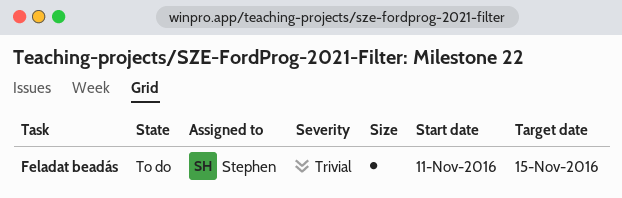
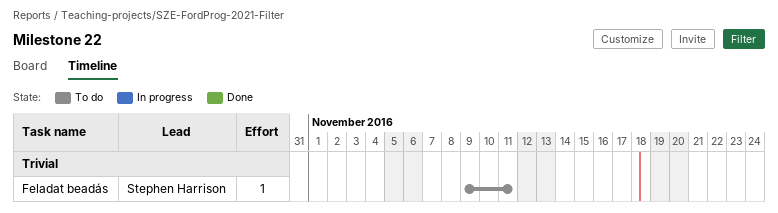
Feladat beadás, start: Nov 11 -> Nov 9
Feladat beadás, due: Nov 15 -> Nov 11

